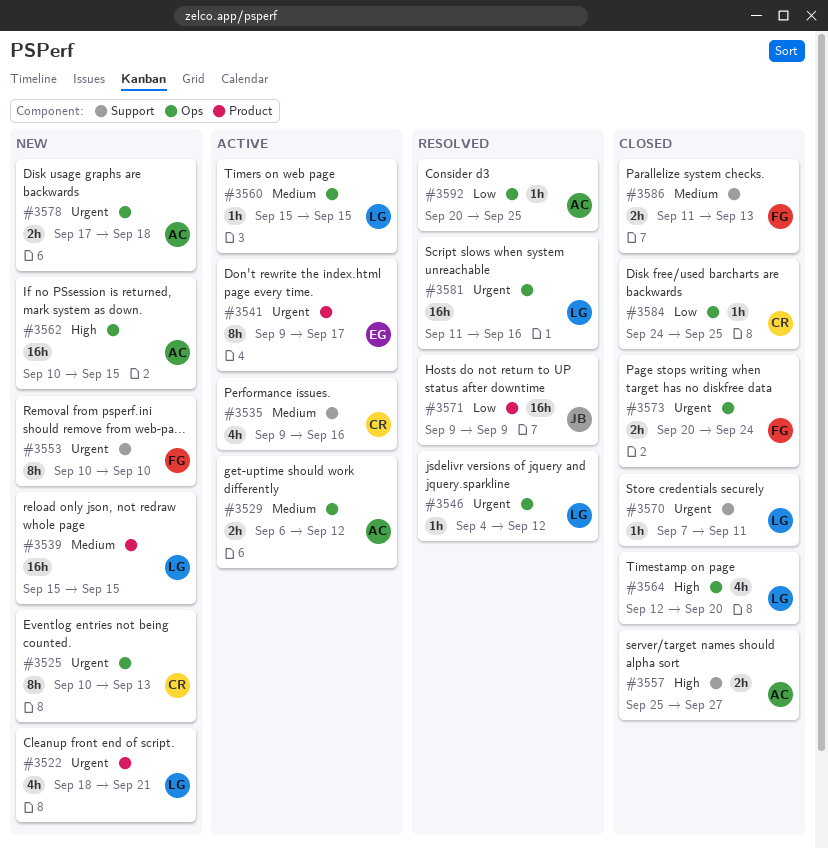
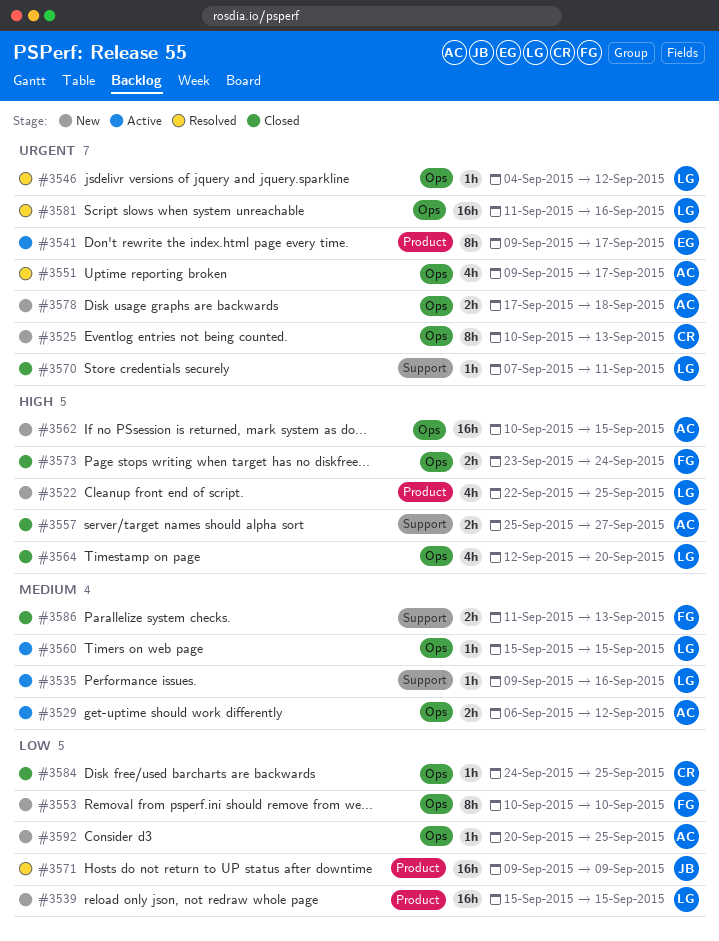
#3522, priority: Urgent -> High
#3522, start: Sep 18 -> Sep 22
#3522, due: Sep 21 -> Sep 25
#3535, owner: CR -> LG
#3535, estimate: 4h -> 1h
#3539, priority: Medium -> Low
#3551: none -> present
#3553, priority: Urgent -> Low
#3553, label: Support -> Ops
#3573, priority: Urgent -> High
#3573, start: Sep 20 -> Sep 23
#3592, status: Resolved -> New

